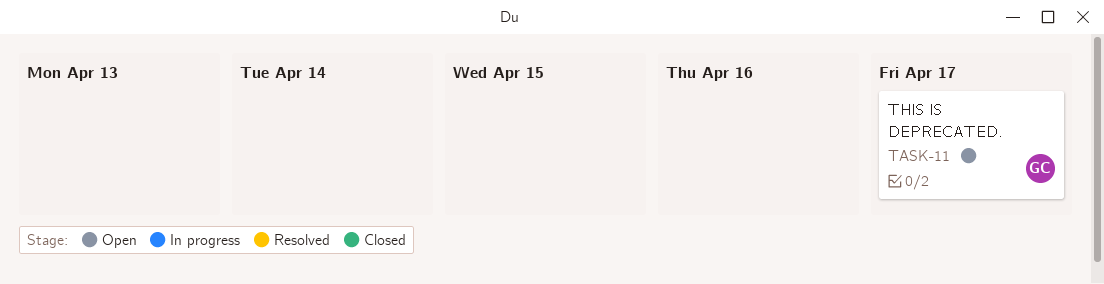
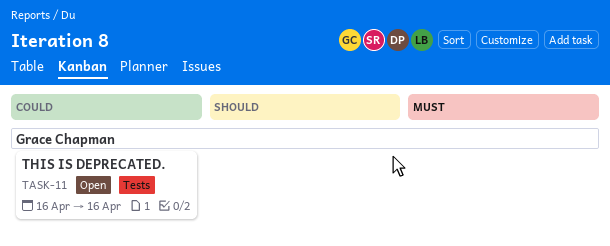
TASK-11, due: Apr 17 -> Apr 16

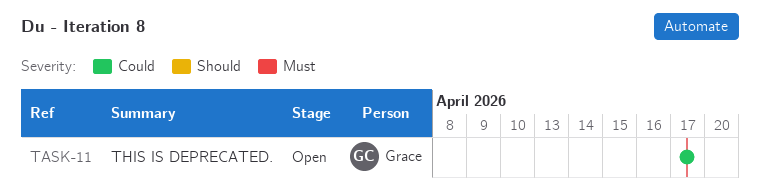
TASK-11, start: Apr 16 -> Apr 17
TASK-11, due: Apr 16 -> Apr 17

